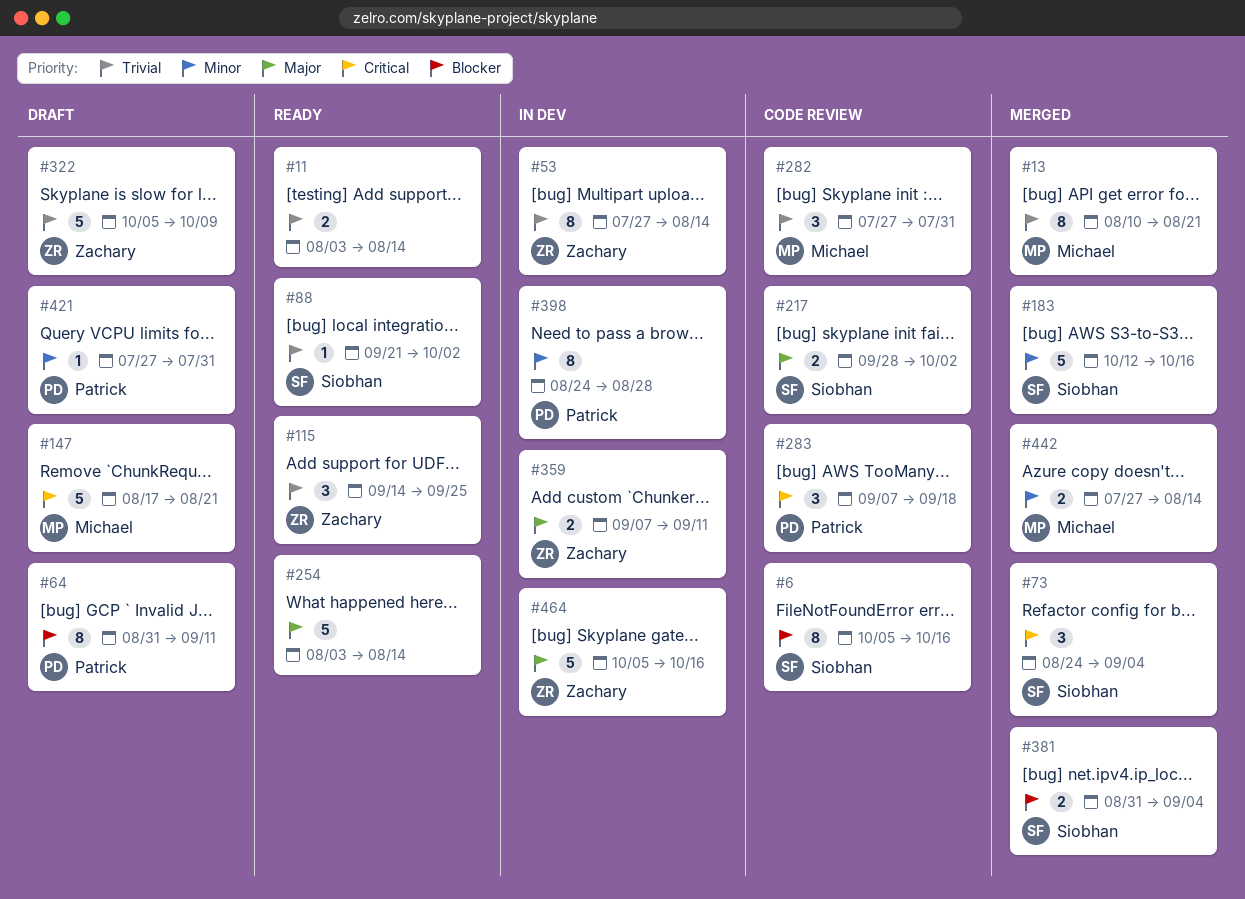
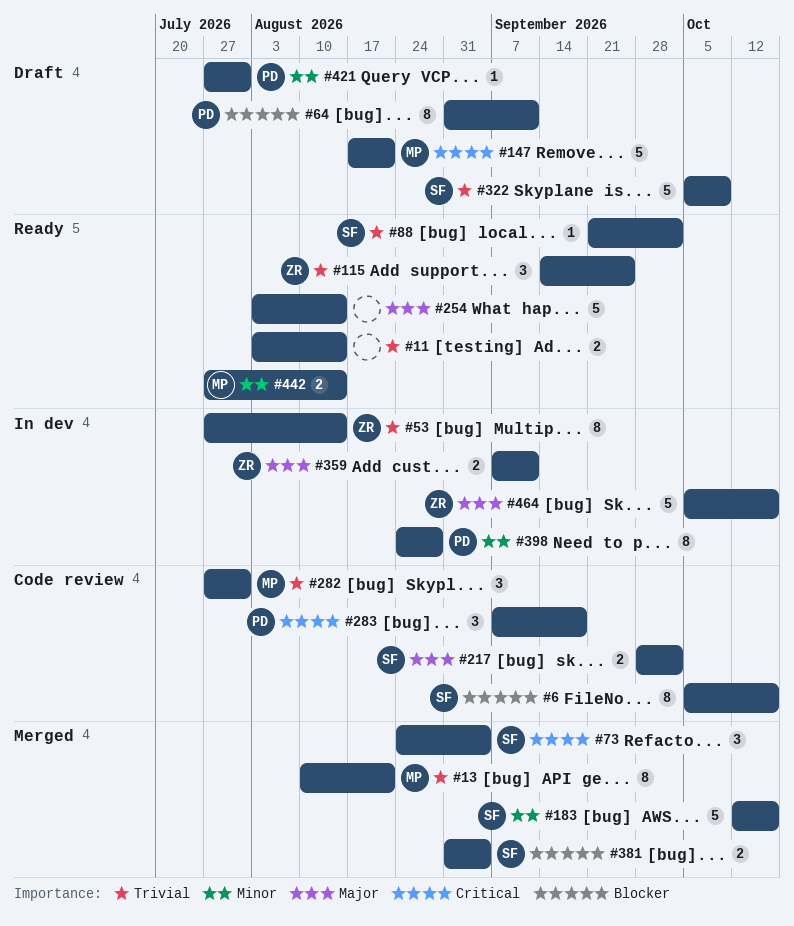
#322, owner: Zachary -> Siobhan
#442, status: Merged -> Ready

